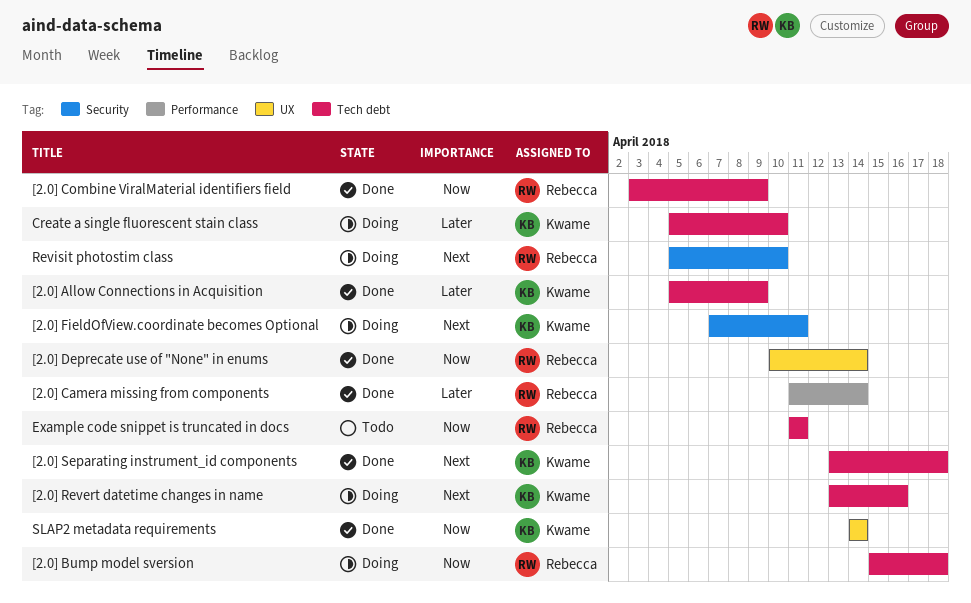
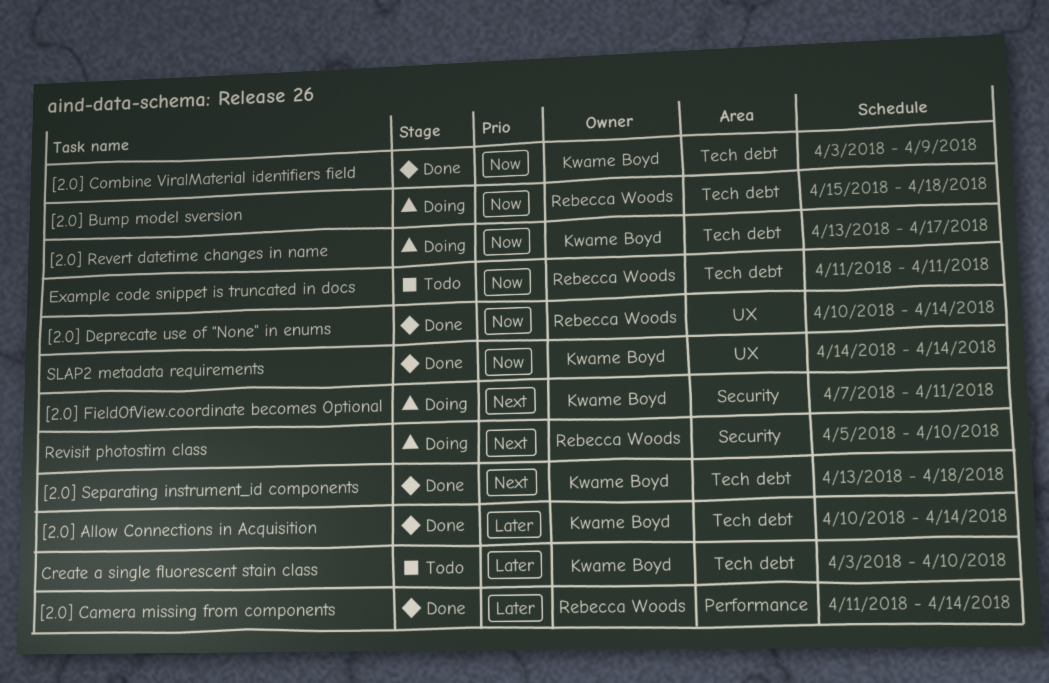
[2.0] Allow Connections in Acquisition, start: Apr 5 -> Apr 10
[2.0] Allow Connections in Acquisition, due: Apr 9 -> Apr 14
[2.0] Combine ViralMaterial identifiers field, owner: Rebecca Woods -> Kwame Boyd
[2.0] Revert datetime changes in name, priority: Next -> Now
[2.0] Revert datetime changes in name, due: Apr 16 -> Apr 17
Create a single fluorescent stain class, status: Doing -> Todo
Create a single fluorescent stain class, start: Apr 5 -> Apr 3

